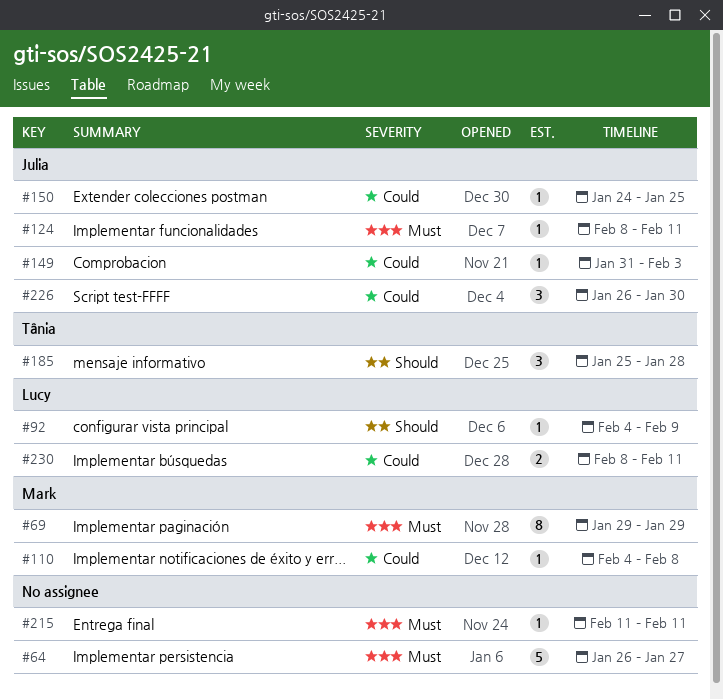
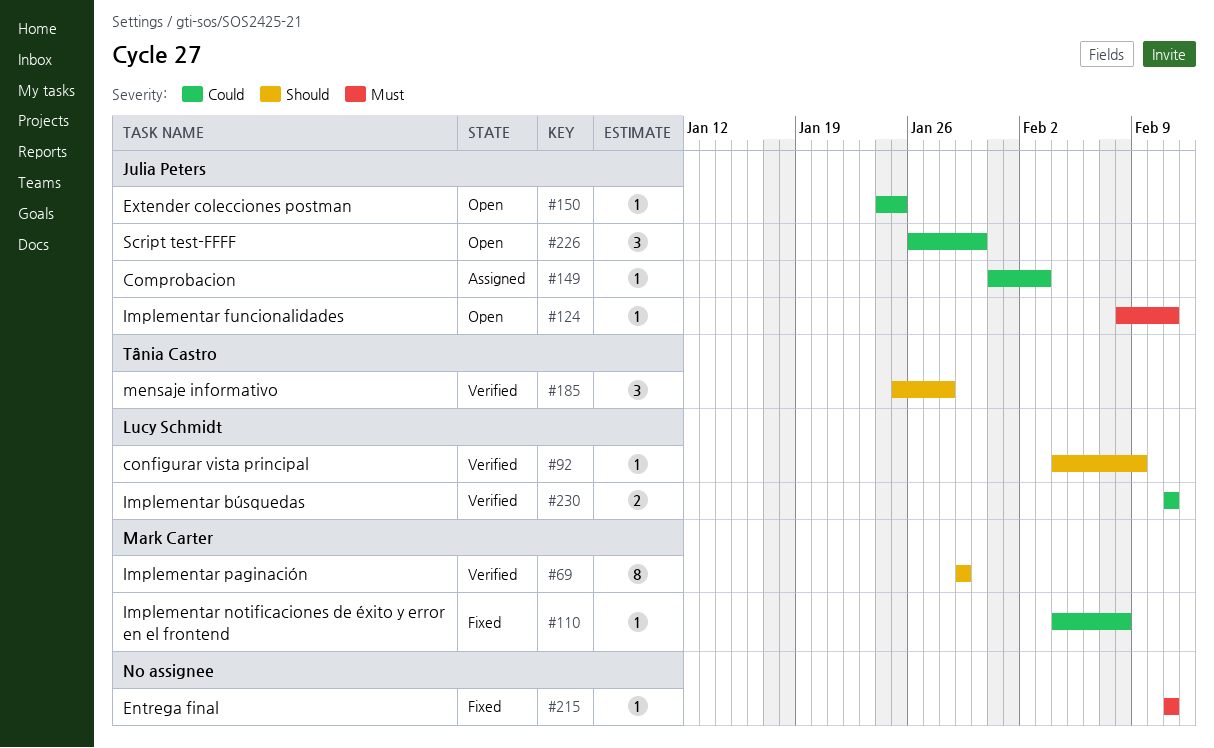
#64: present -> none
#69, priority: Must -> Should
#230, start: Feb 8 -> Feb 11

